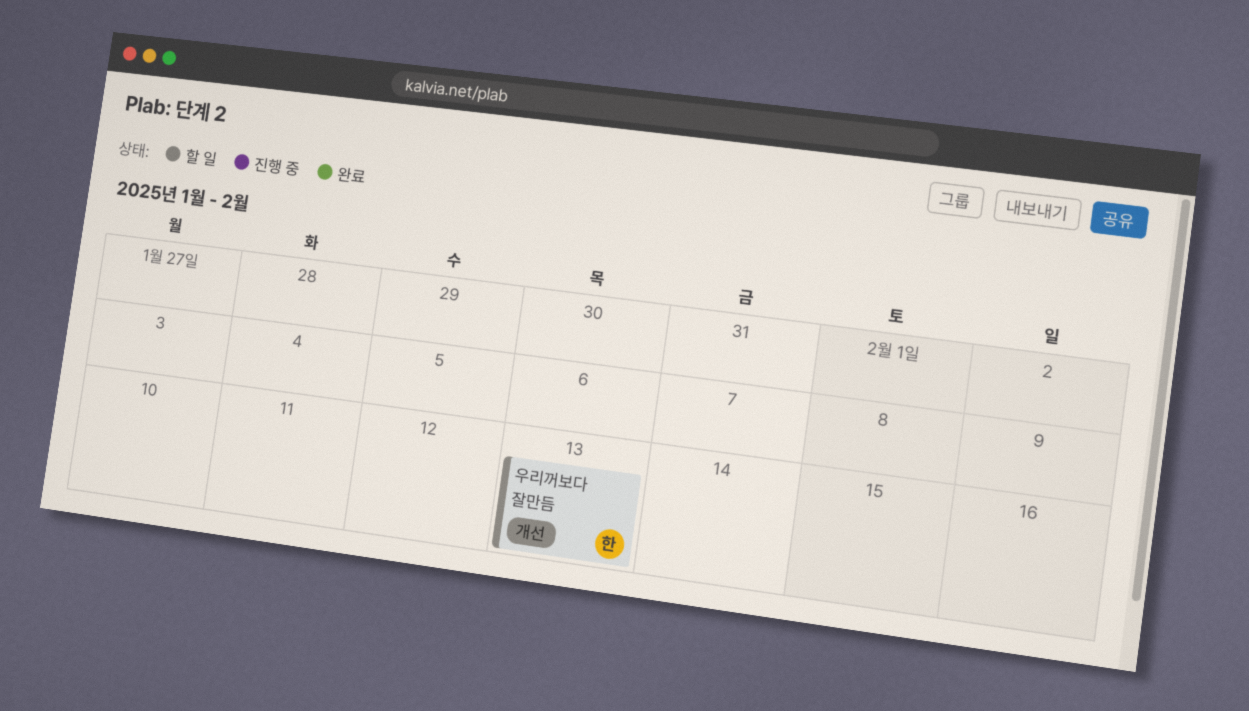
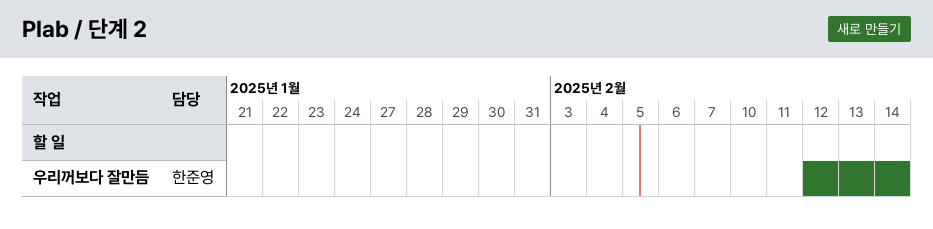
우리꺼보다 잘만듬, due: Feb 13 -> Feb 14

